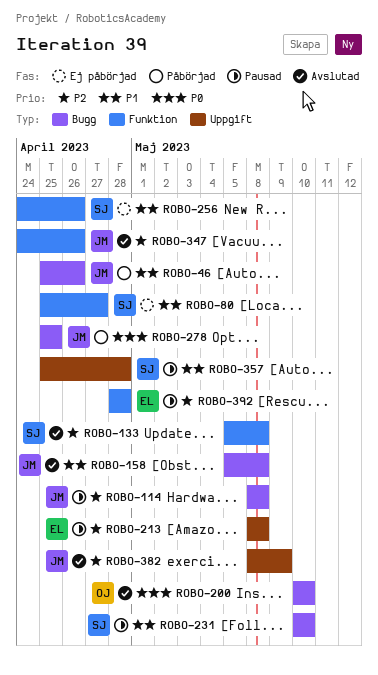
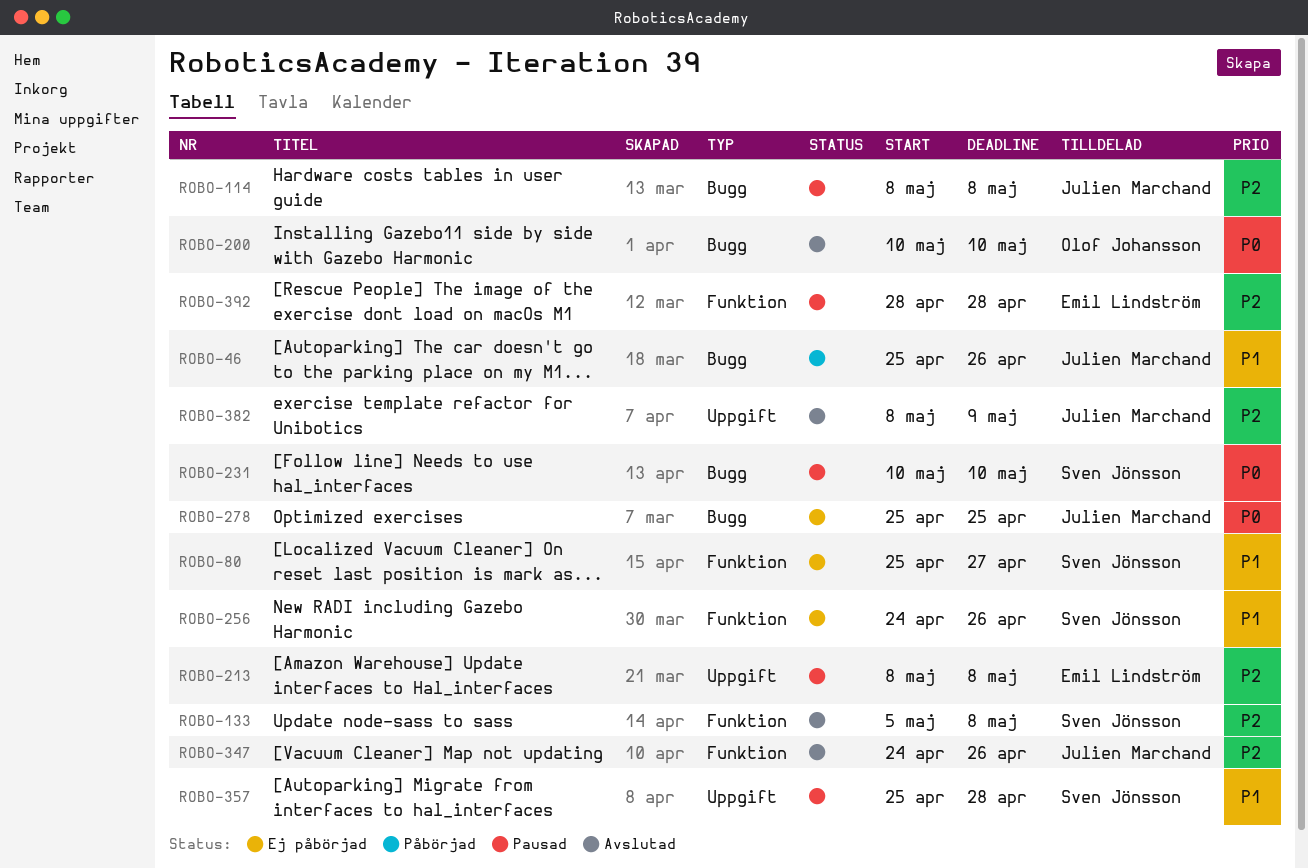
ROBO-158: present -> none
ROBO-231, priority: P1 -> P0
ROBO-278, status: Påbörjad -> Ej påbörjad

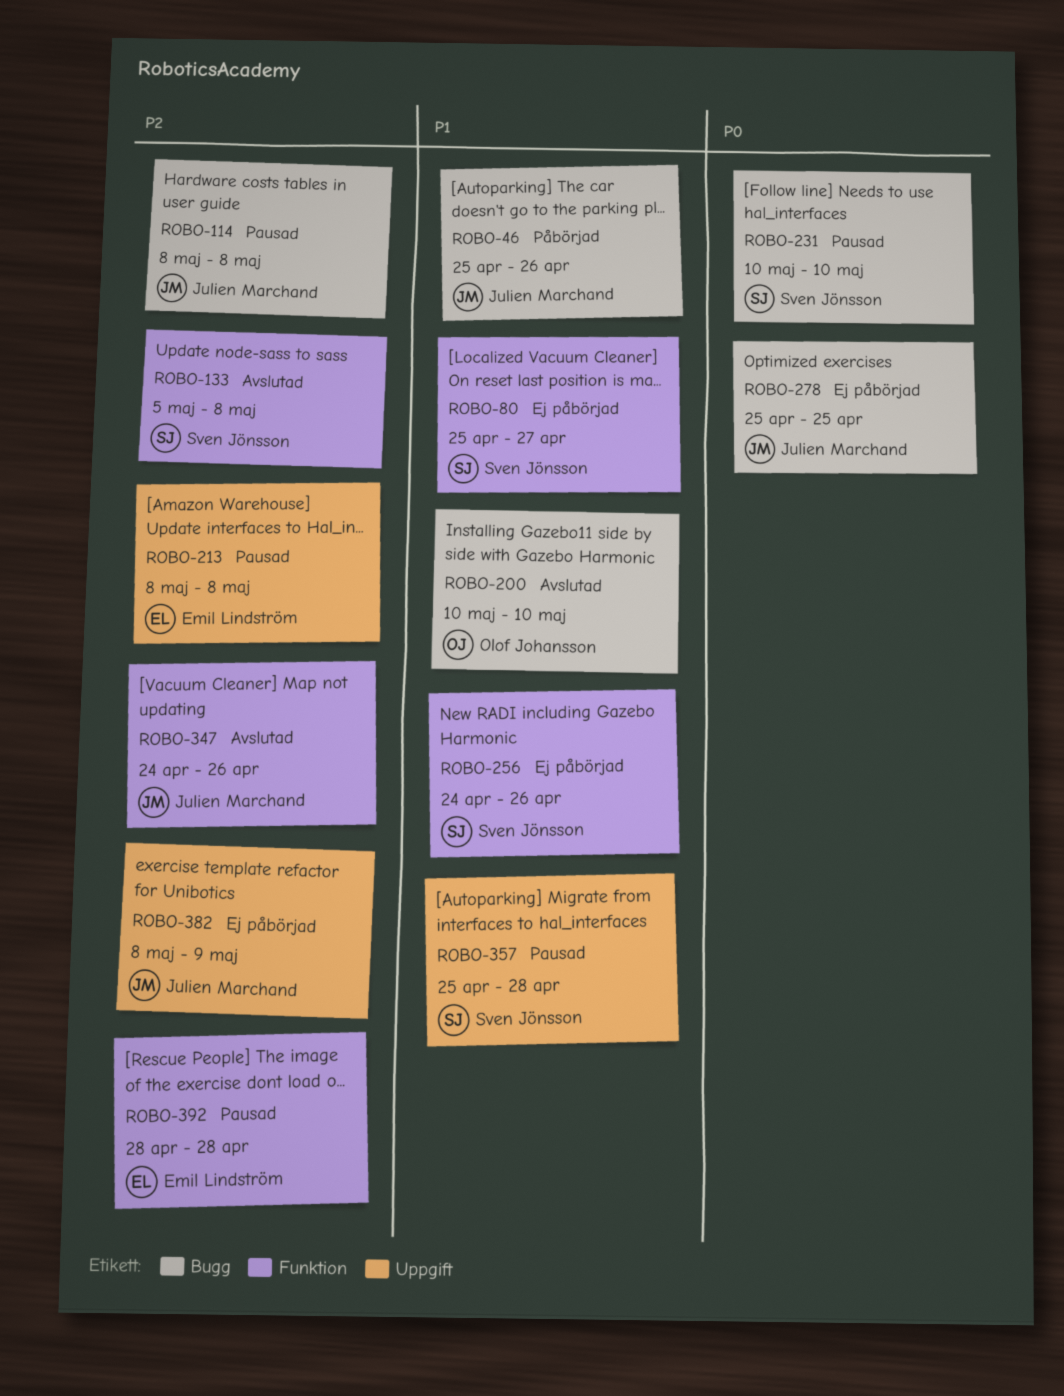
ROBO-200, priority: P0 -> P1
ROBO-382, status: Avslutad -> Ej påbörjad

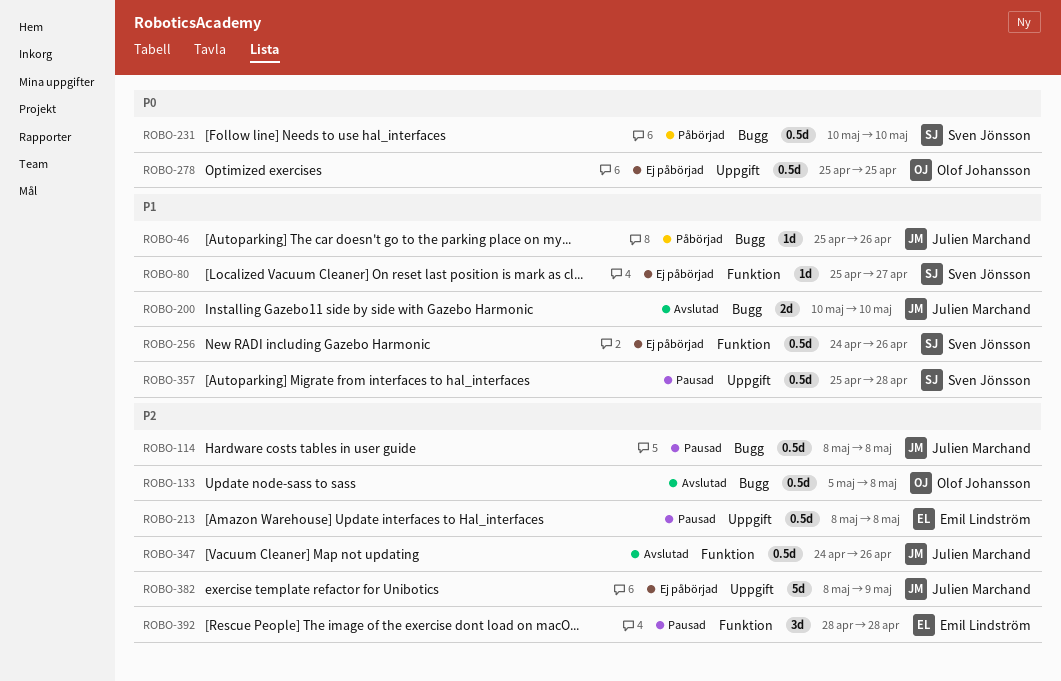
ROBO-133, owner: Sven Jönsson -> Olof Johansson
ROBO-133, label: Funktion -> Bugg
ROBO-200, owner: Olof Johansson -> Julien Marchand
ROBO-231, status: Pausad -> Påbörjad
ROBO-278, owner: Julien Marchand -> Olof Johansson
ROBO-278, label: Bugg -> Uppgift

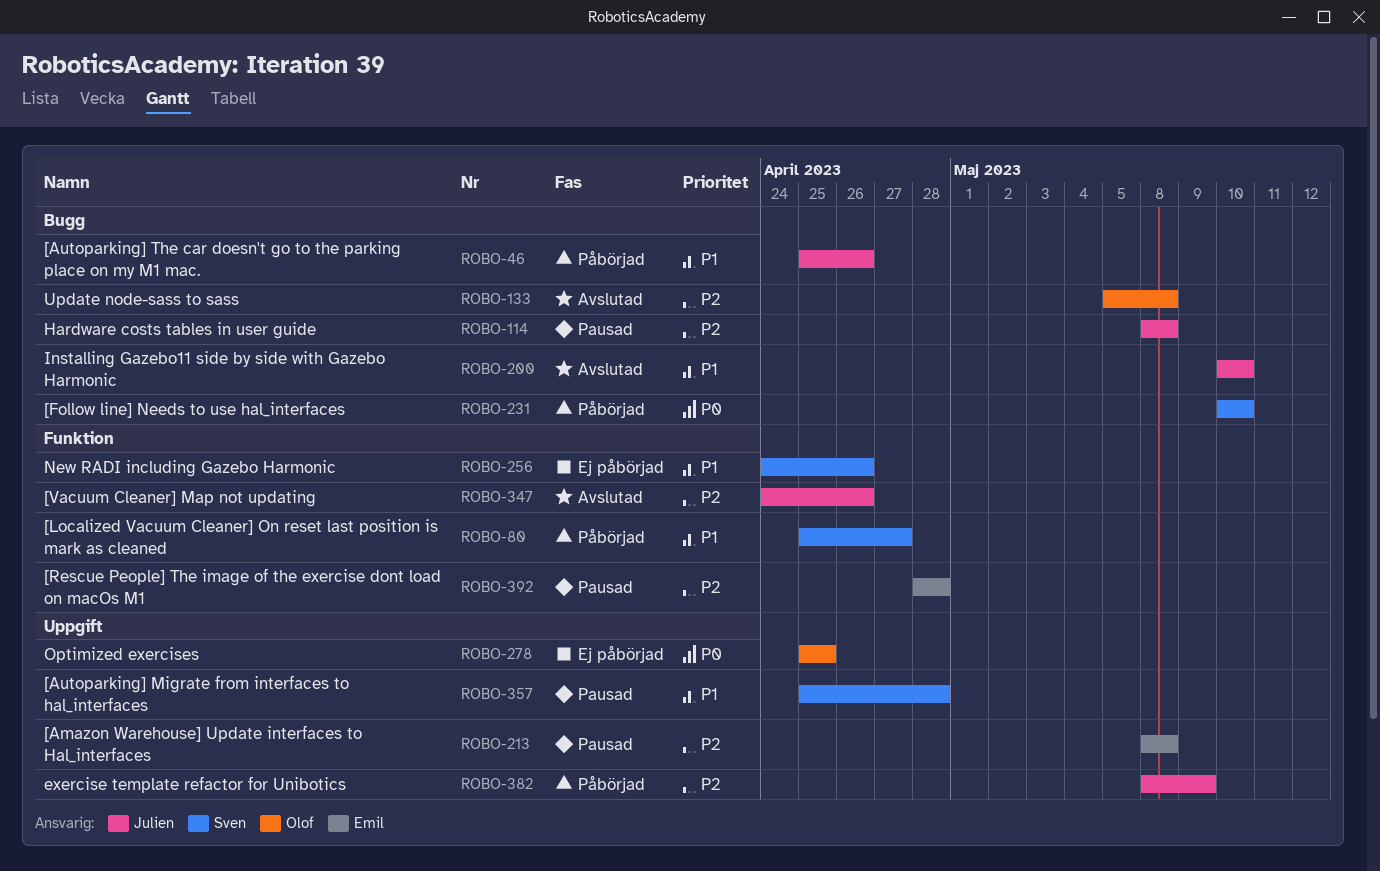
ROBO-80, status: Ej påbörjad -> Påbörjad
ROBO-382, status: Ej påbörjad -> Påbörjad

